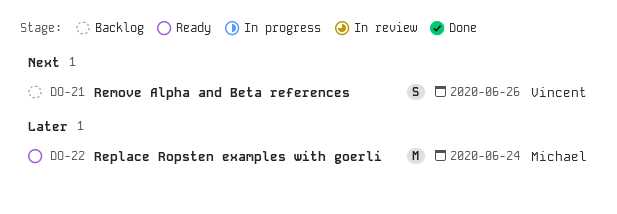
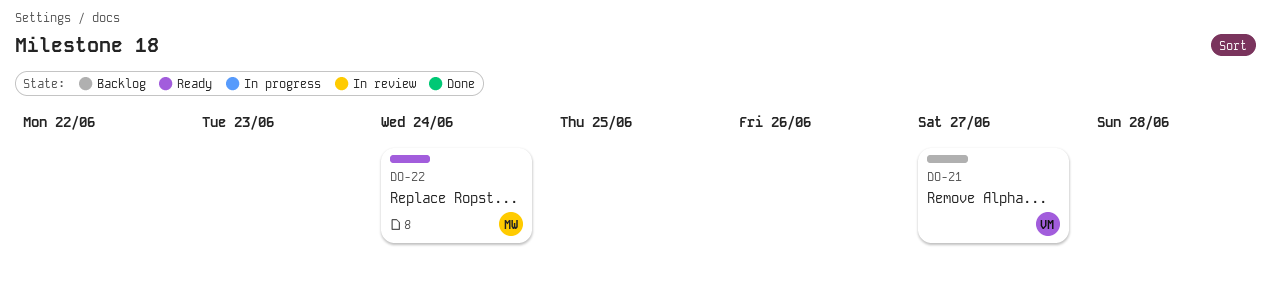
DO-21, due: Jun 26 -> Jun 27

